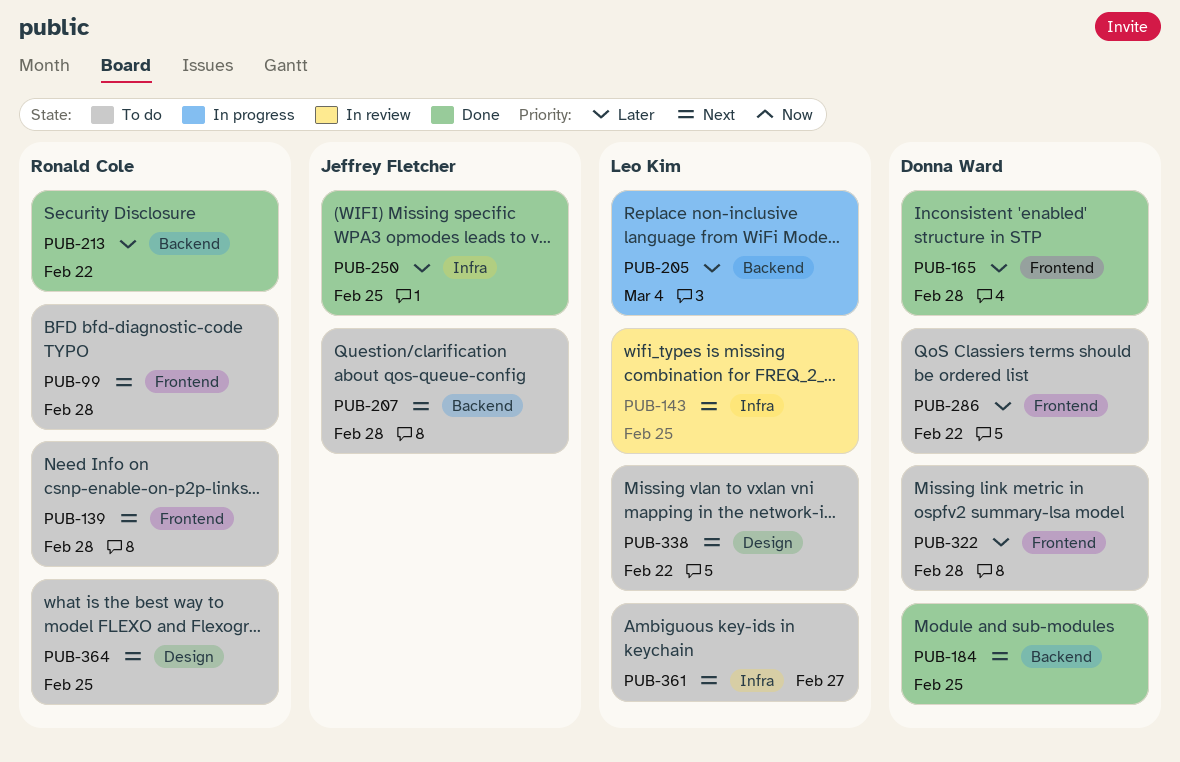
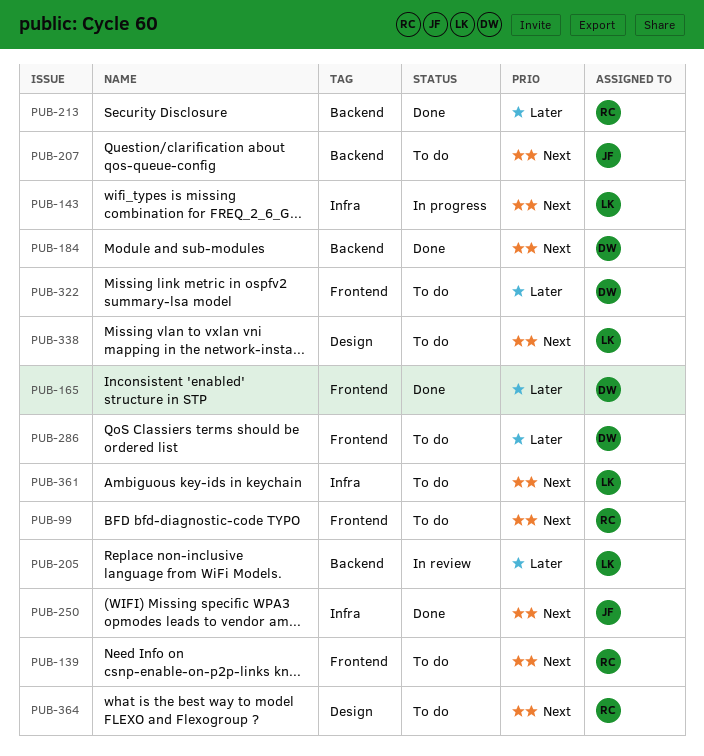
PUB-143, status: In review -> In progress
PUB-205, status: In progress -> In review
PUB-250, priority: Later -> Next

